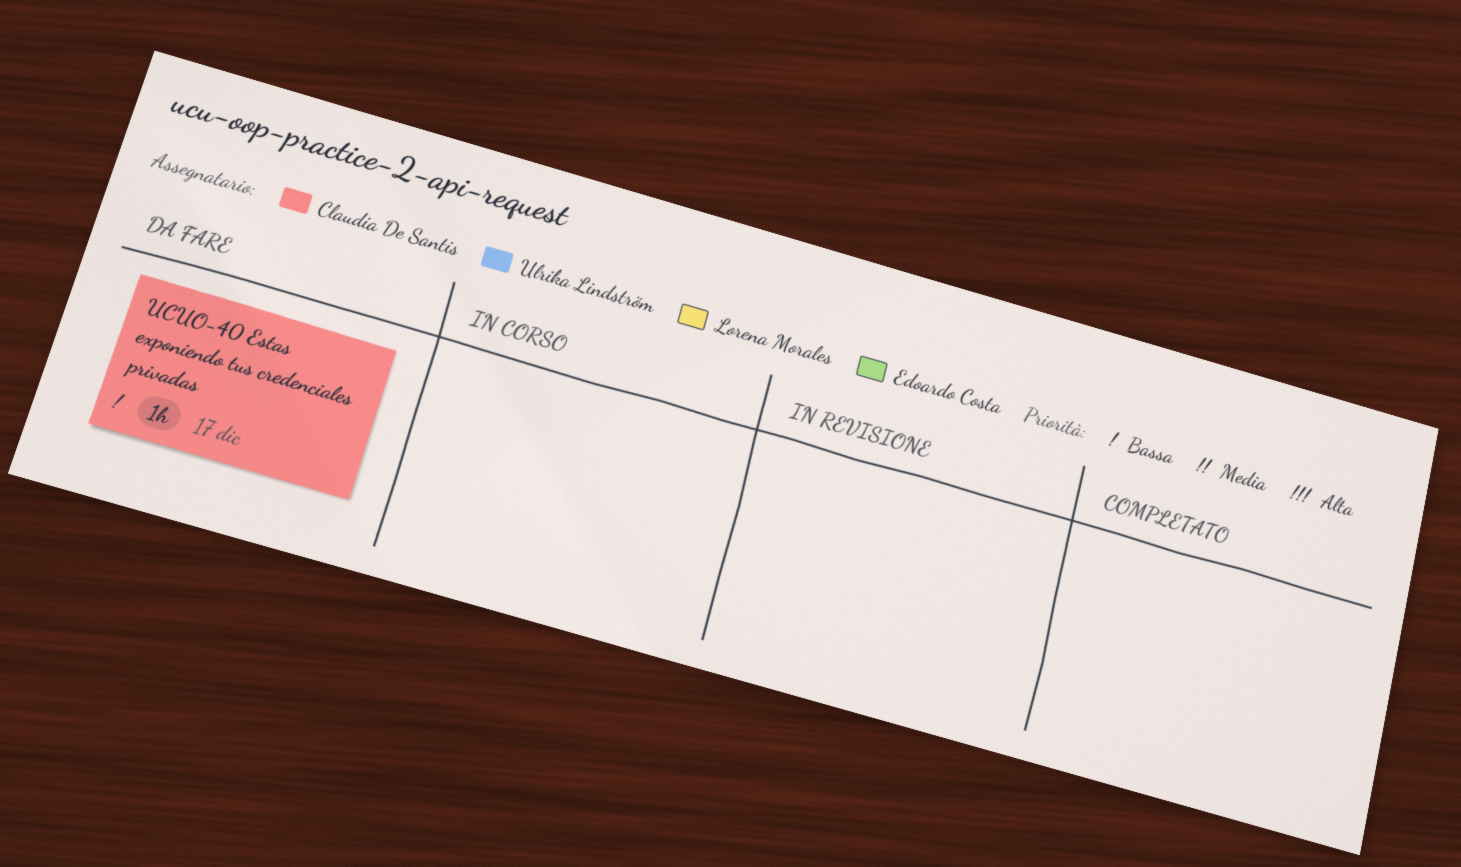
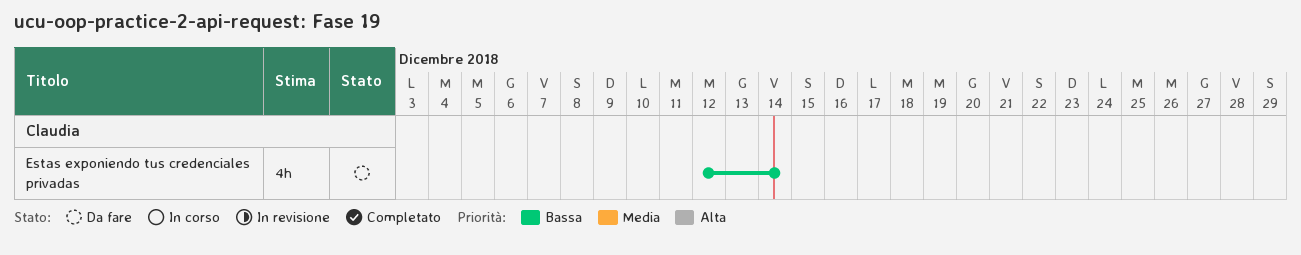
Estas exponiendo tus credenciales privadas, estimate: 1h -> 4h
Estas exponiendo tus credenciales privadas, due: Dec 17 -> Dec 14

